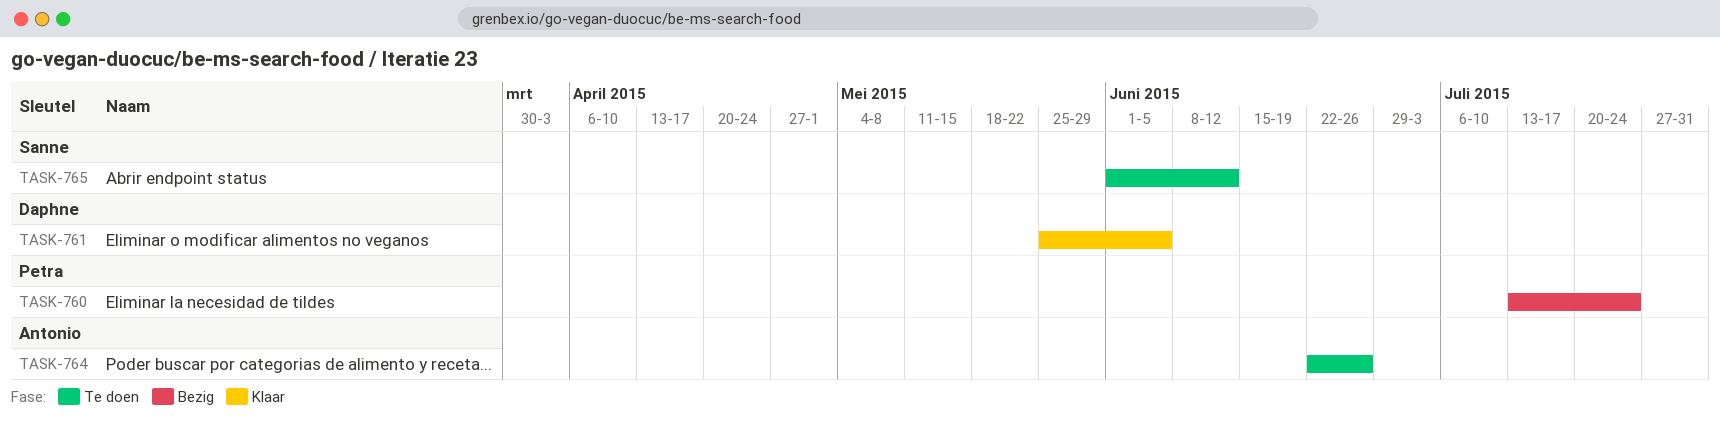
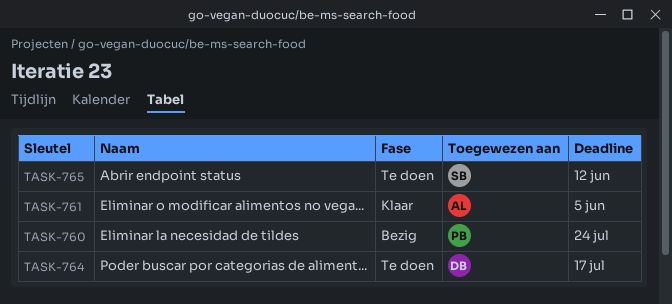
TASK-761, owner: Daphne -> Antonio
TASK-764, owner: Antonio -> Daphne
TASK-764, due: Jun 26 -> Jul 17

